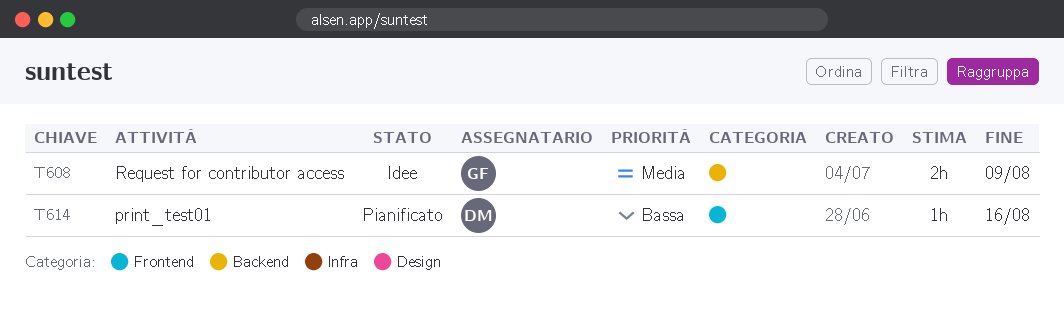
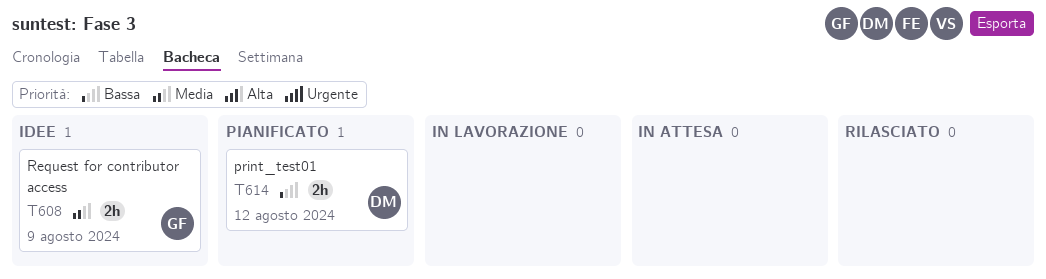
T614, estimate: 1h -> 2h
T614, due: Aug 16 -> Aug 12

